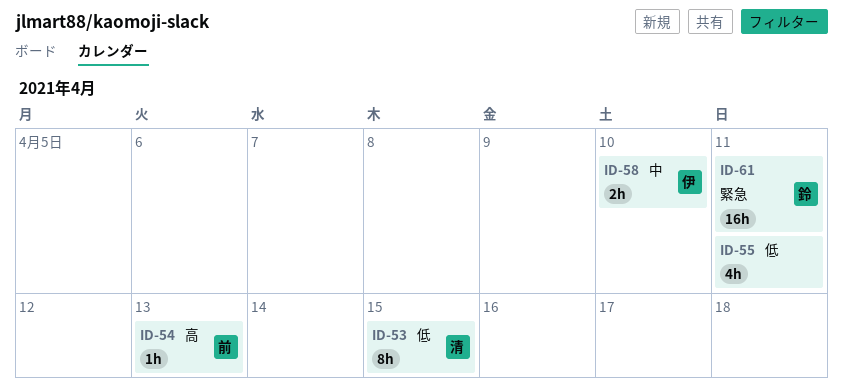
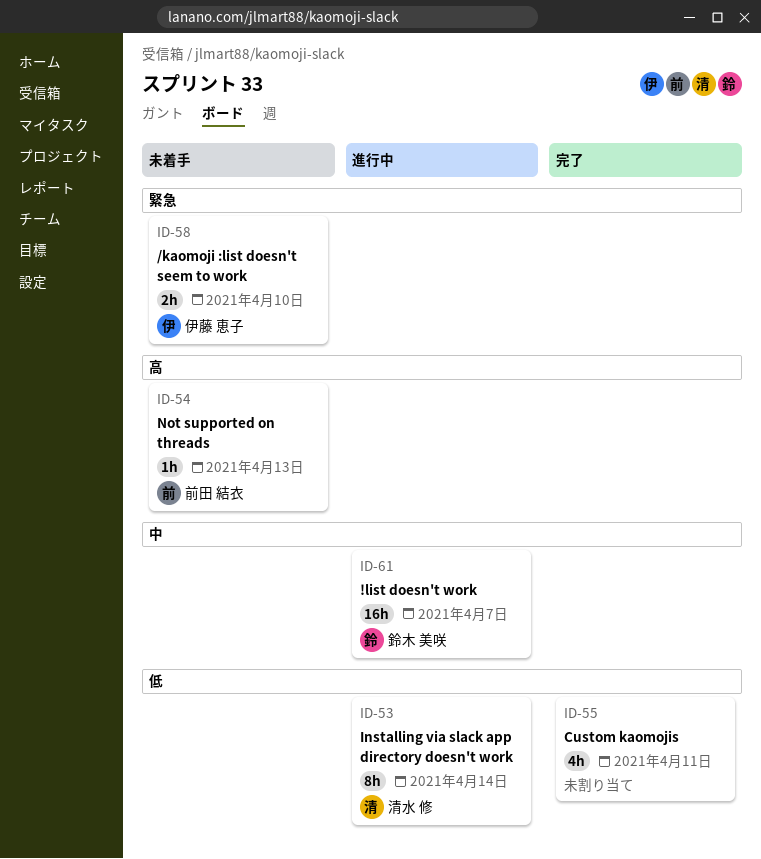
ID-53, due: Apr 15 -> Apr 14
ID-58, priority: 中 -> 緊急
ID-61, priority: 緊急 -> 中
ID-61, due: Apr 11 -> Apr 7

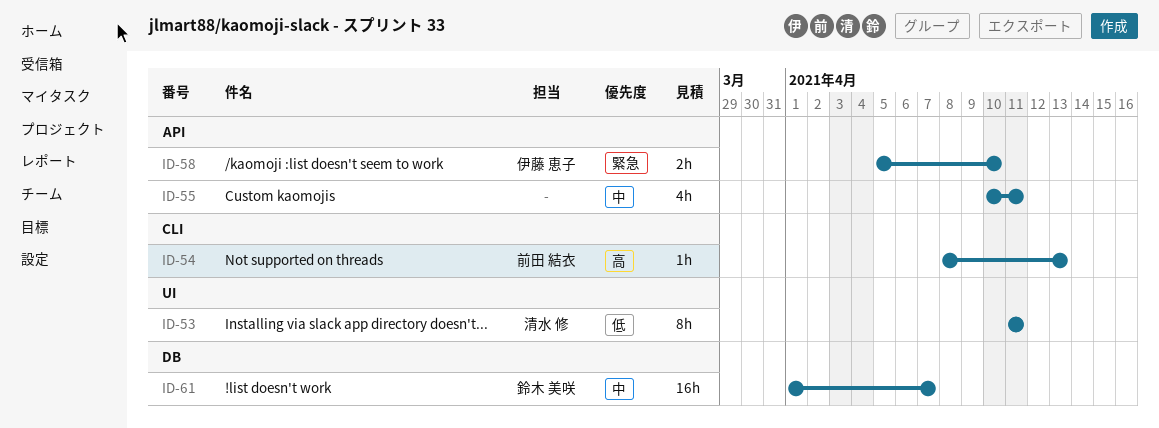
ID-53, due: Apr 14 -> Apr 11
ID-55, priority: 低 -> 中

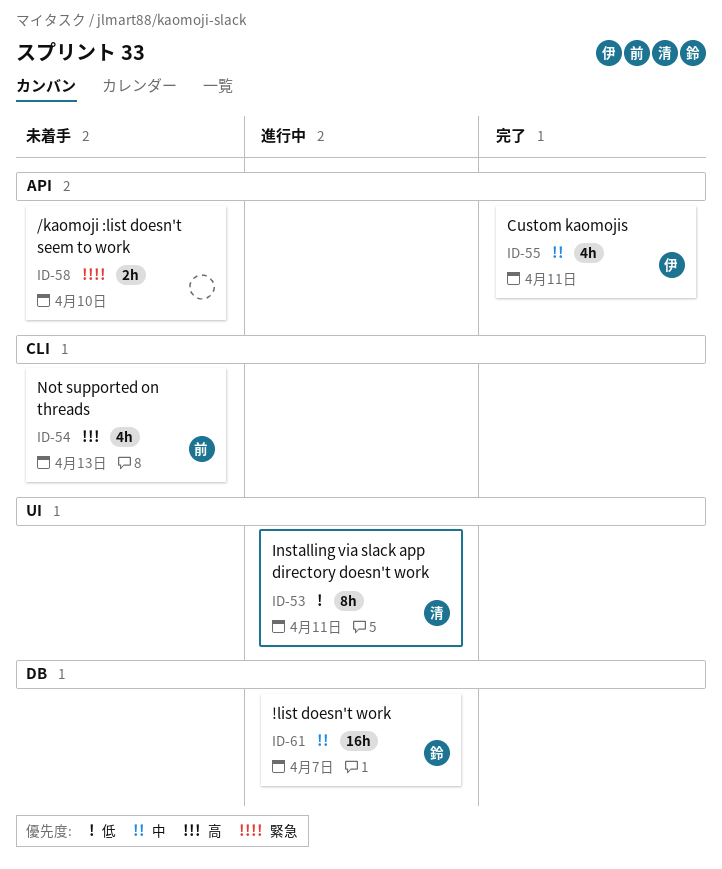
ID-54, estimate: 1h -> 4h
ID-55, owner: none -> 伊藤 恵子
ID-58, owner: 伊藤 恵子 -> none

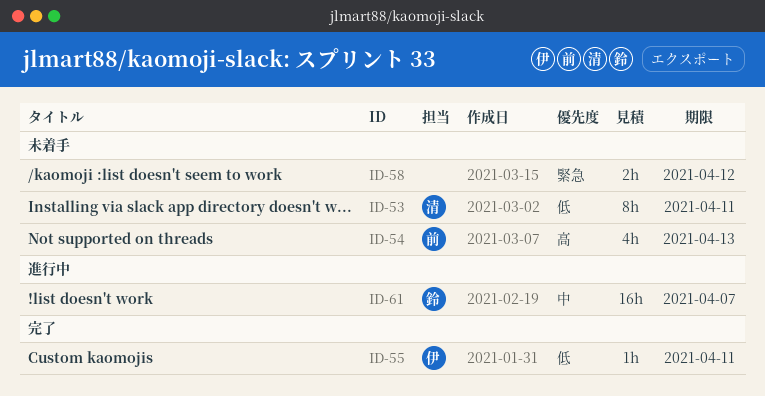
ID-53, status: 進行中 -> 未着手
ID-55, priority: 中 -> 低
ID-55, estimate: 4h -> 1h
ID-58, due: Apr 10 -> Apr 12

